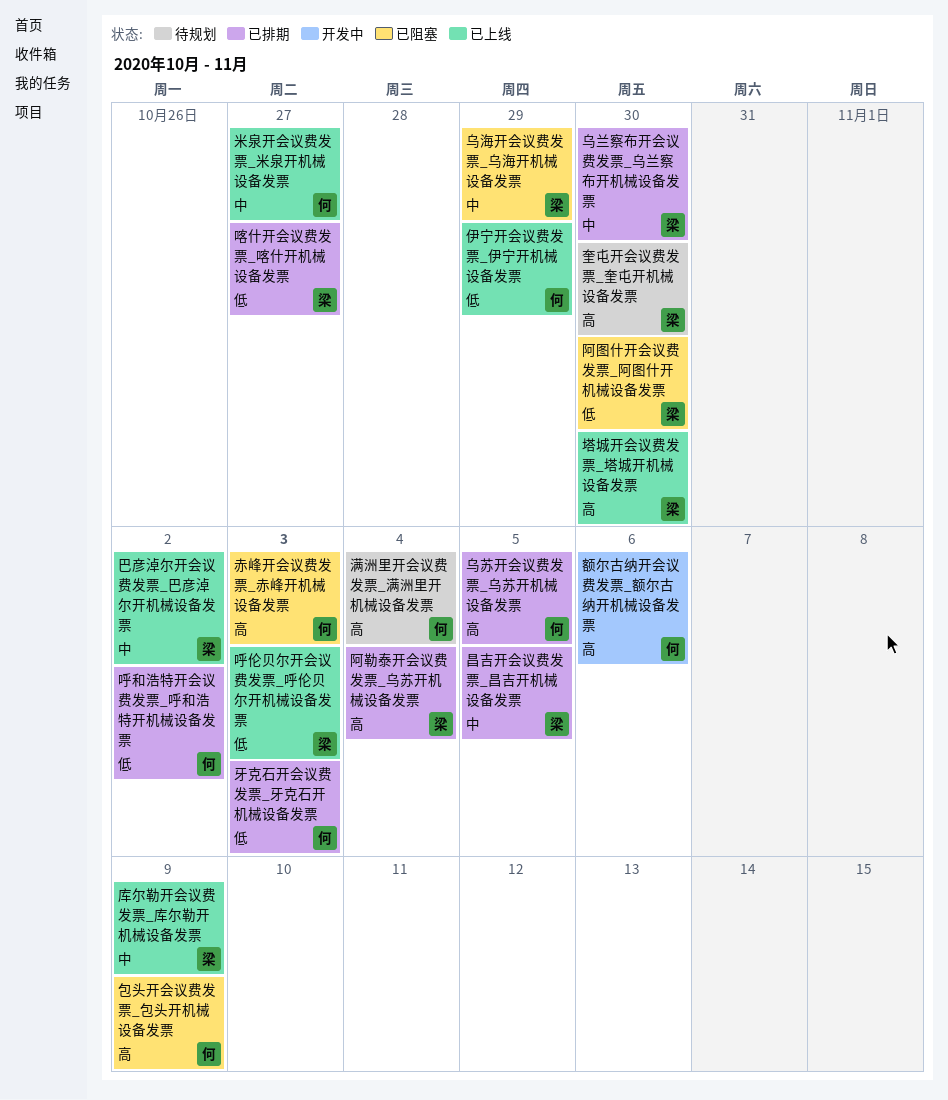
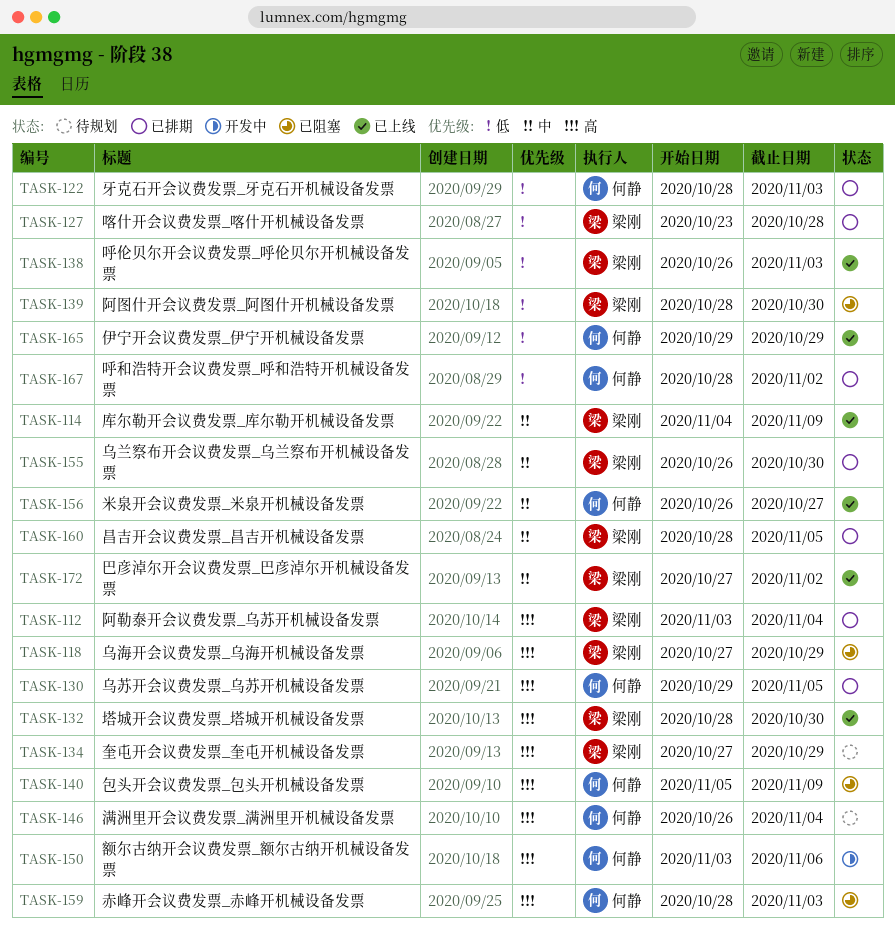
乌海开会议费发票_乌海开机械设备发票, priority: 中 -> 高
喀什开会议费发票_喀什开机械设备发票, due: Oct 27 -> Oct 28
奎屯开会议费发票_奎屯开机械设备发票, due: Oct 30 -> Oct 29

